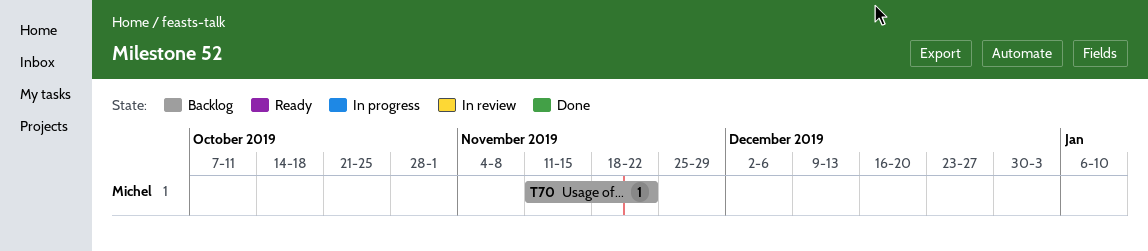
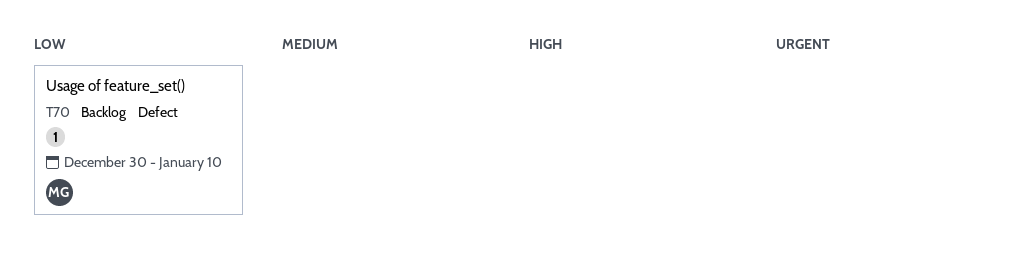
T70, start: Nov 11 -> Dec 30
T70, due: Nov 22 -> Jan 10

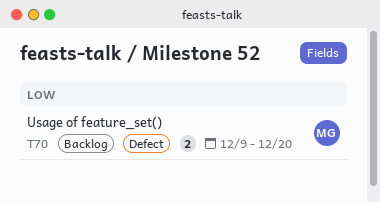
T70, estimate: 1 -> 2
T70, start: Dec 30 -> Dec 9
T70, due: Jan 10 -> Dec 20

